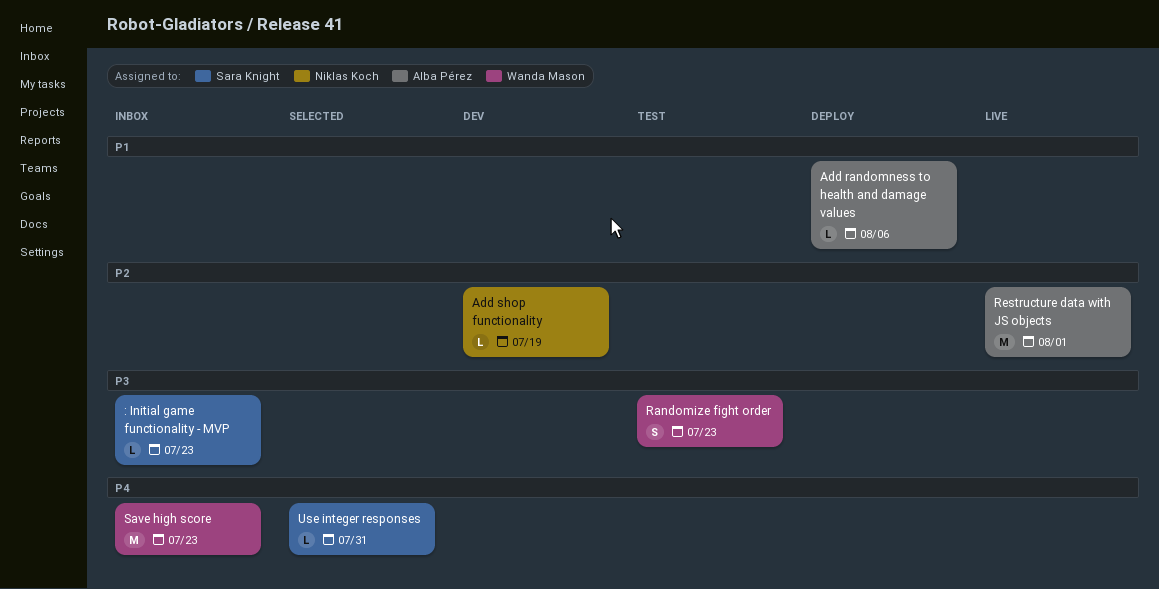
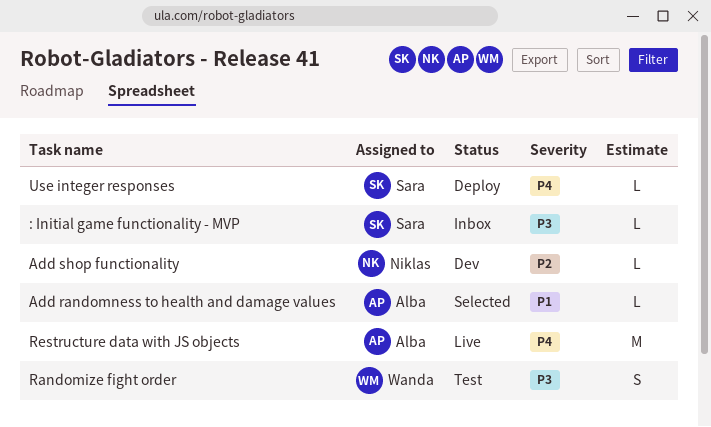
Add randomness to health and damage values, status: Deploy -> Selected
Restructure data with JS objects, priority: P2 -> P4
Save high score: present -> none
Use integer responses, status: Selected -> Deploy

